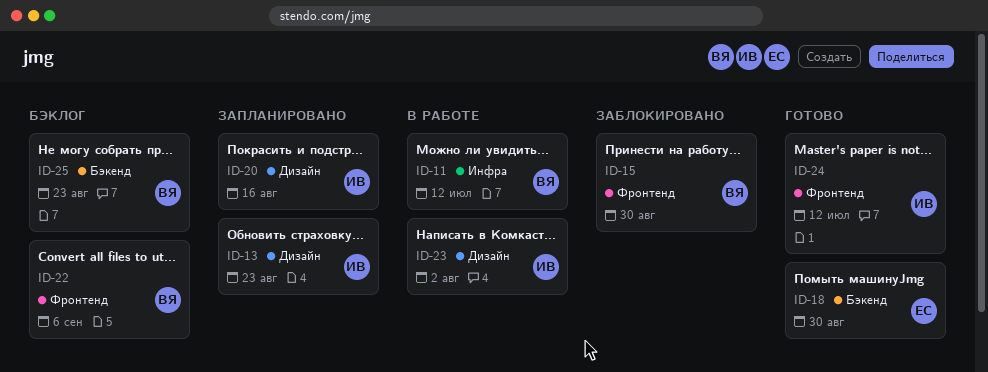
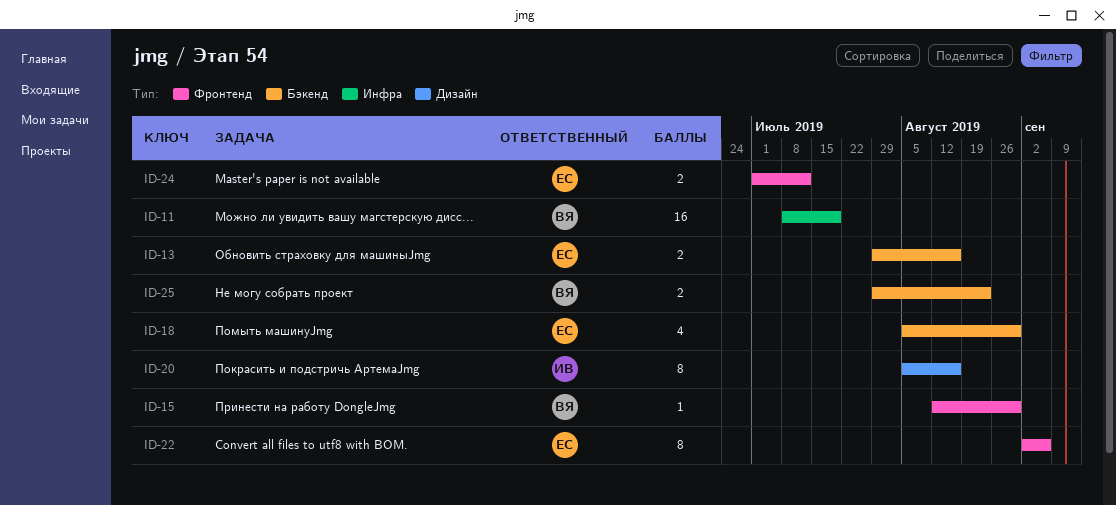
ID-11, due: Jul 12 -> Jul 19
ID-13, owner: ИВ -> ЕС
ID-13, label: Дизайн -> Бэкенд
ID-13, due: Aug 23 -> Aug 16
ID-22, owner: ВЯ -> ЕС
ID-23: present -> none
ID-24, owner: ИВ -> ЕС

